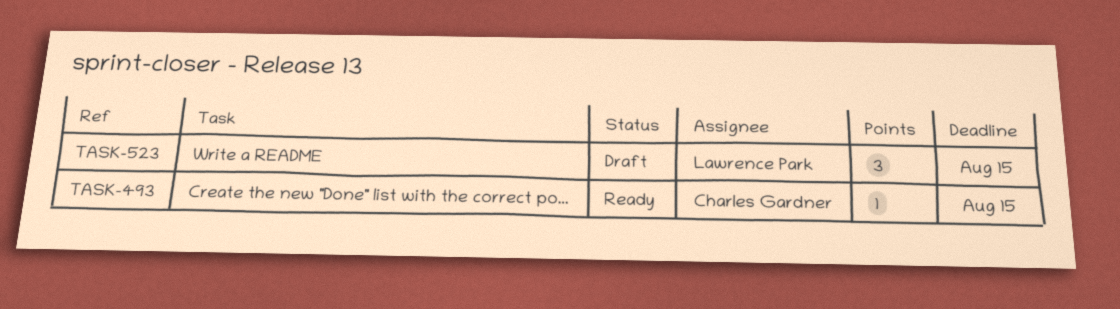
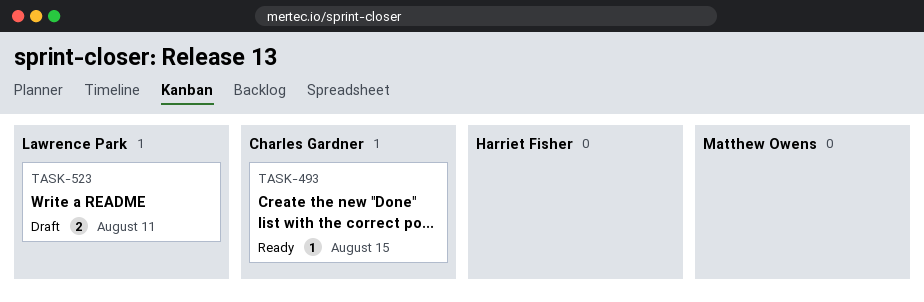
TASK-523, estimate: 3 -> 2
TASK-523, due: Aug 15 -> Aug 11

